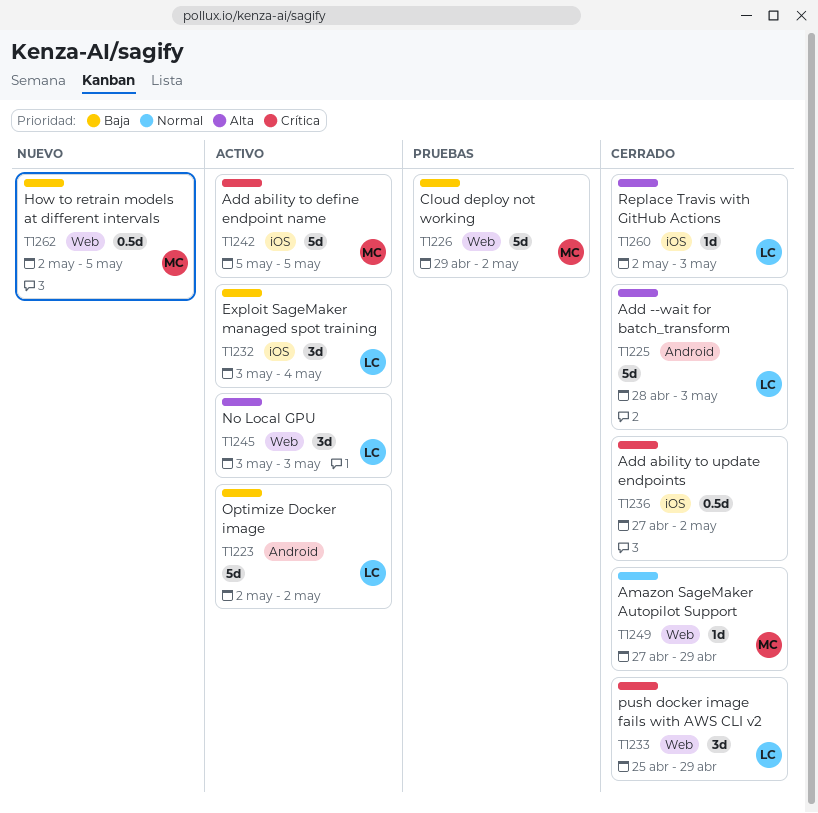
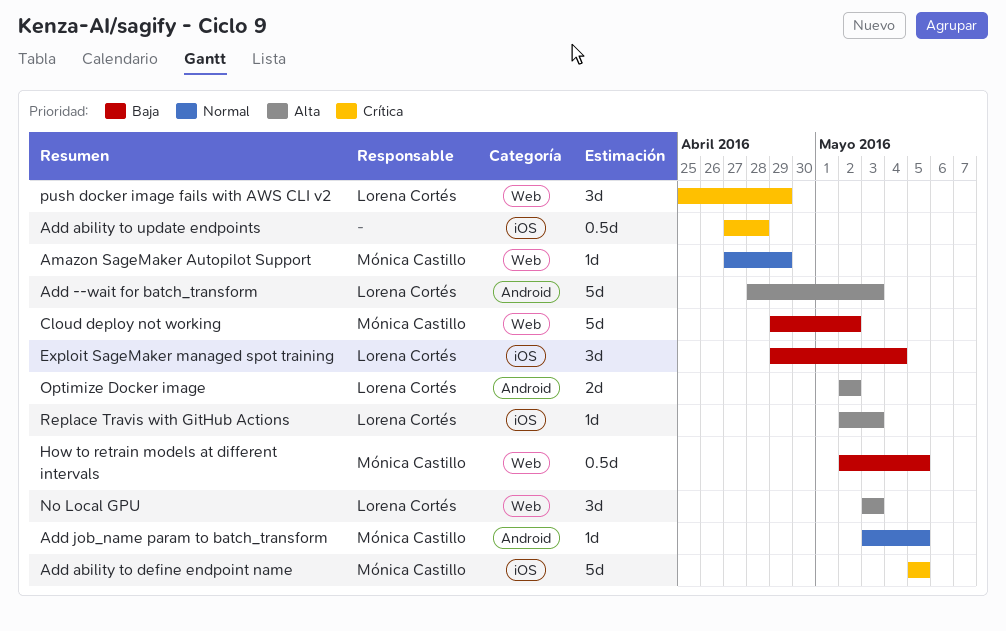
Add ability to update endpoints, due: May 2 -> Apr 28
Add job_name param to batch_transform: none -> present
Exploit SageMaker managed spot training, start: May 3 -> Apr 29
Optimize Docker image, priority: Baja -> Alta
Optimize Docker image, estimate: 5d -> 2d

